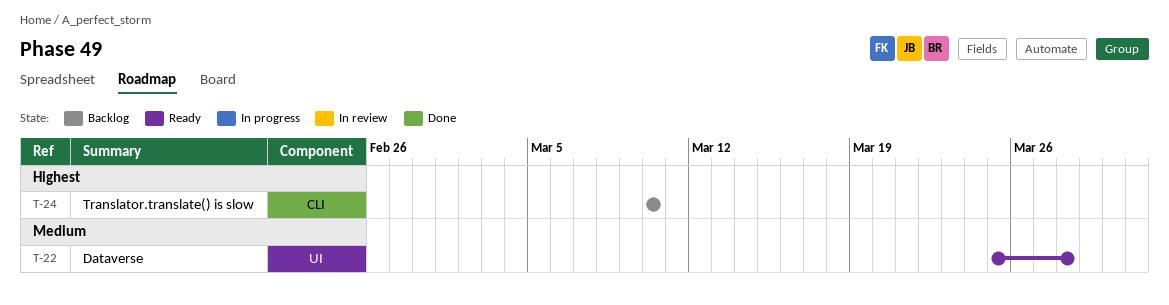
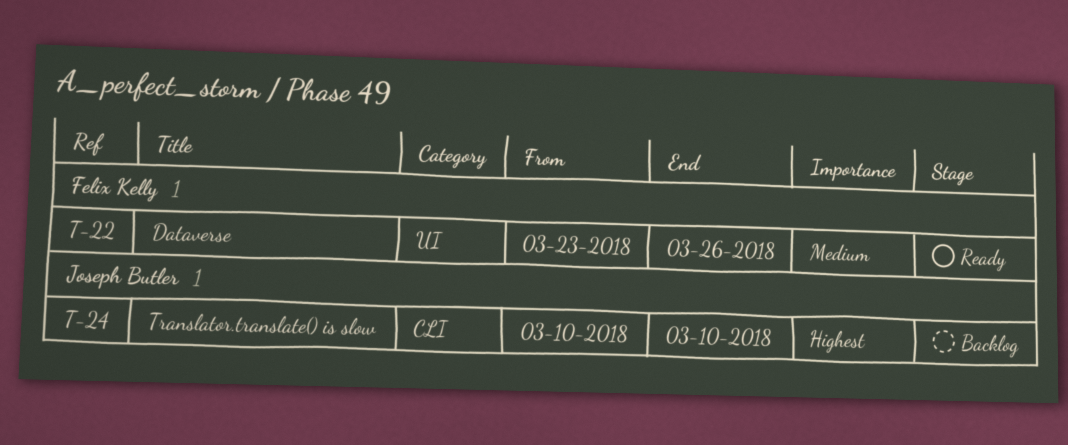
T-22, start: Mar 25 -> Mar 23
T-22, due: Mar 28 -> Mar 26

